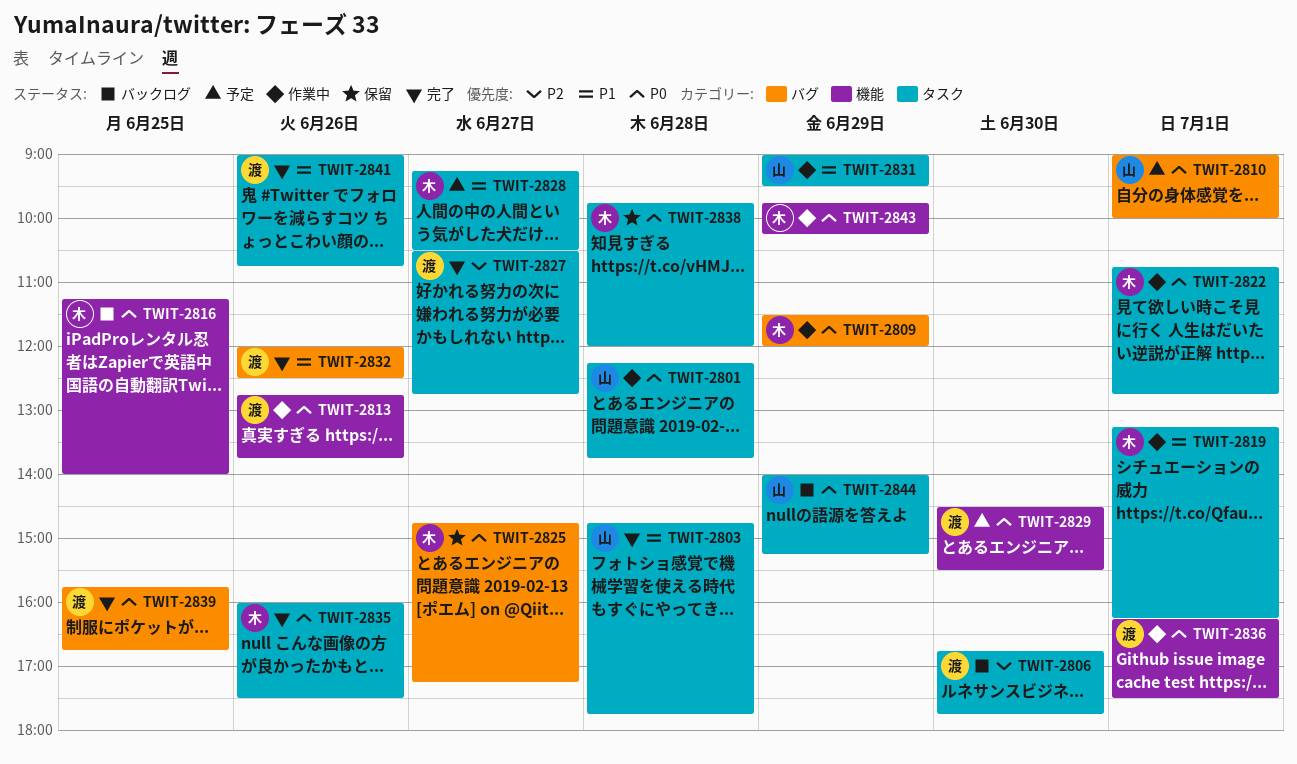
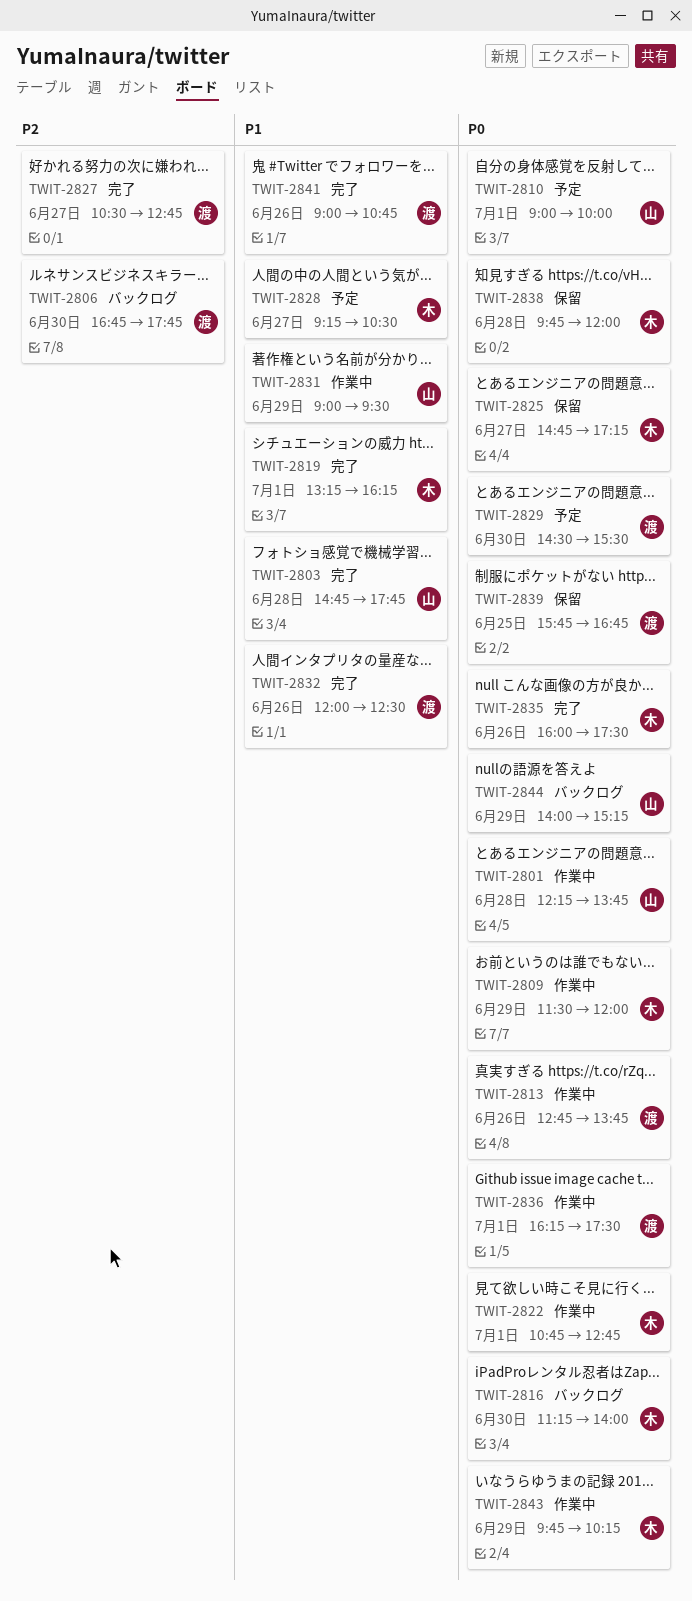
TWIT-2816, day: Jun 25 -> Jun 30
TWIT-2819, status: 作業中 -> 完了
TWIT-2839, status: 完了 -> 保留

